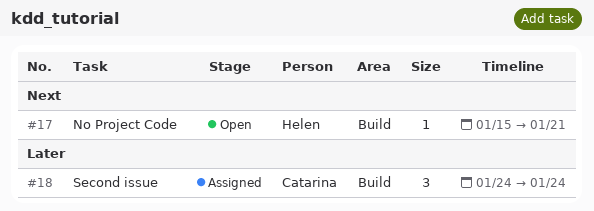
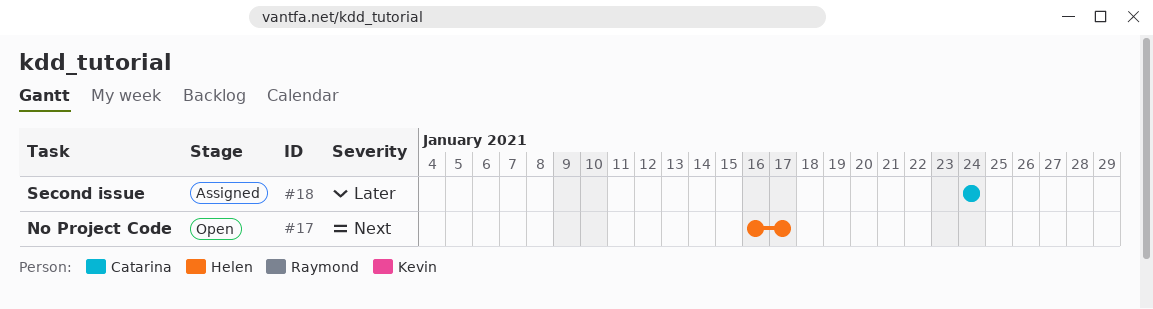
#17, start: Jan 15 -> Jan 16
#17, due: Jan 21 -> Jan 17

